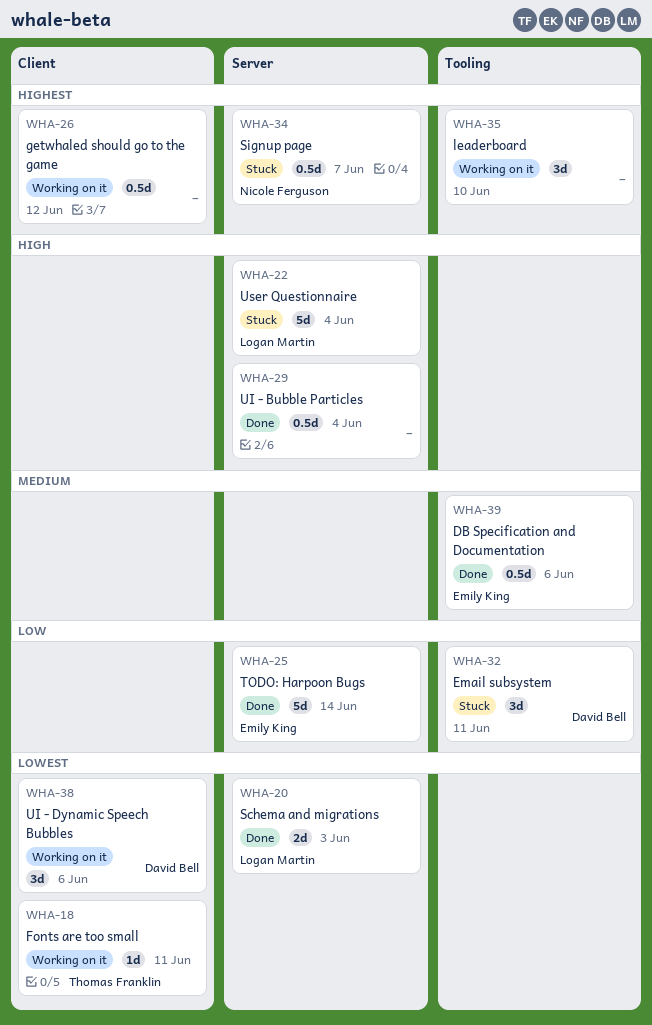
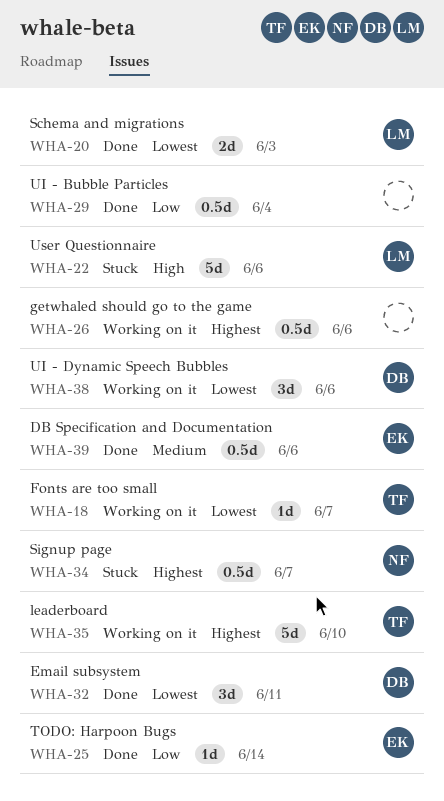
WHA-18, due: Jun 11 -> Jun 7
WHA-22, due: Jun 4 -> Jun 6
WHA-25, estimate: 5d -> 1d
WHA-26, due: Jun 12 -> Jun 6
WHA-29, priority: High -> Low
WHA-32, status: Stuck -> Done
WHA-32, priority: Low -> Lowest
WHA-35, owner: none -> Thomas Franklin
WHA-35, estimate: 3d -> 5d

